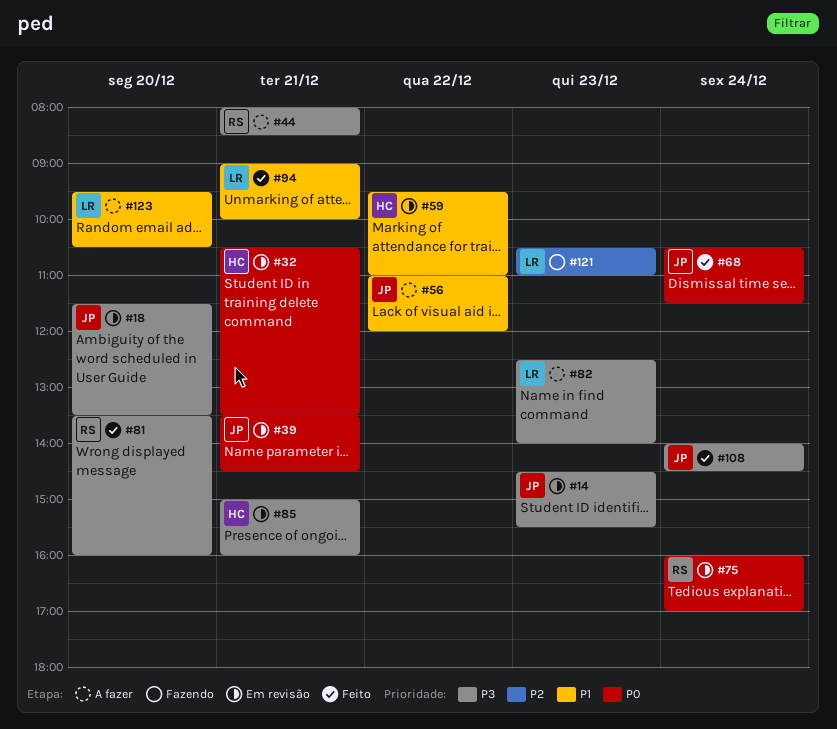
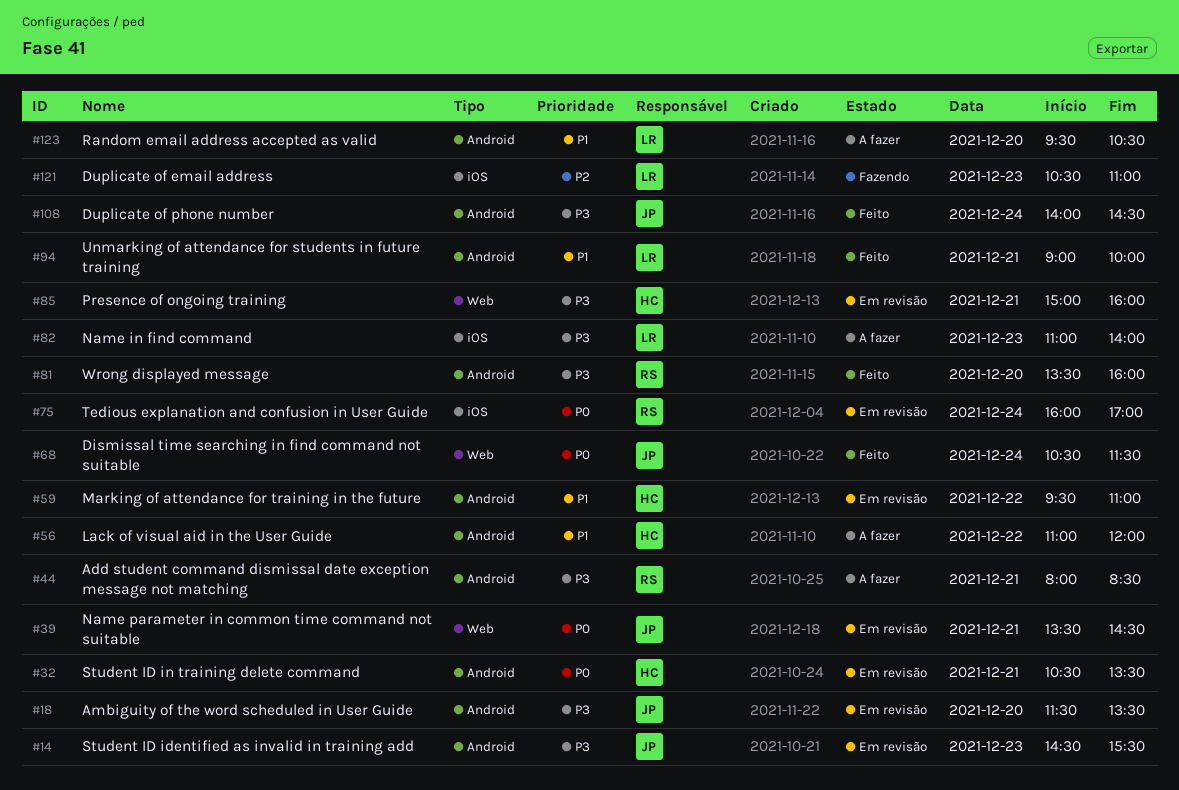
#56, owner: JP -> HC
#82, begins: 12:30 -> 11:00

